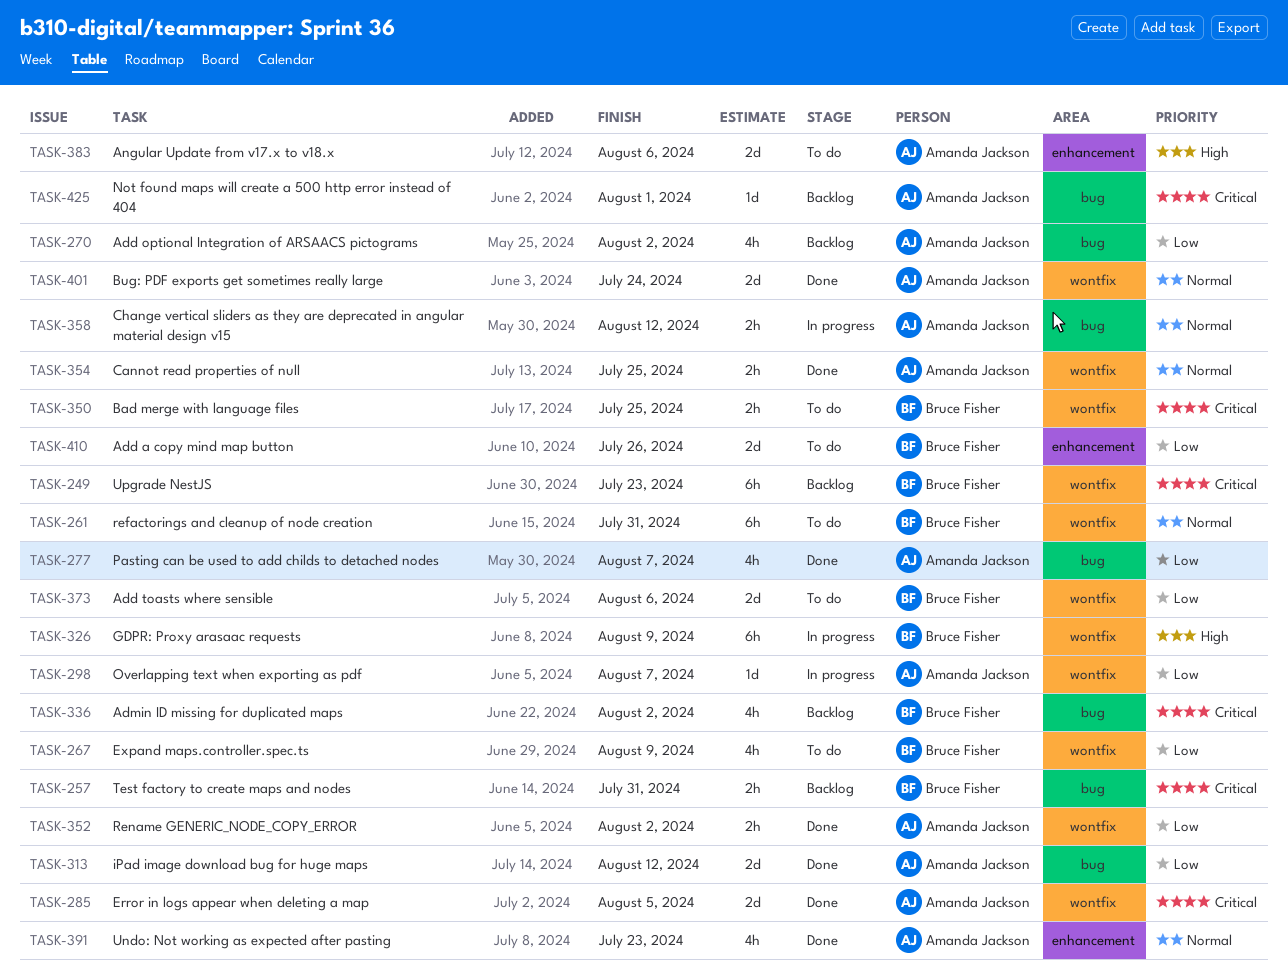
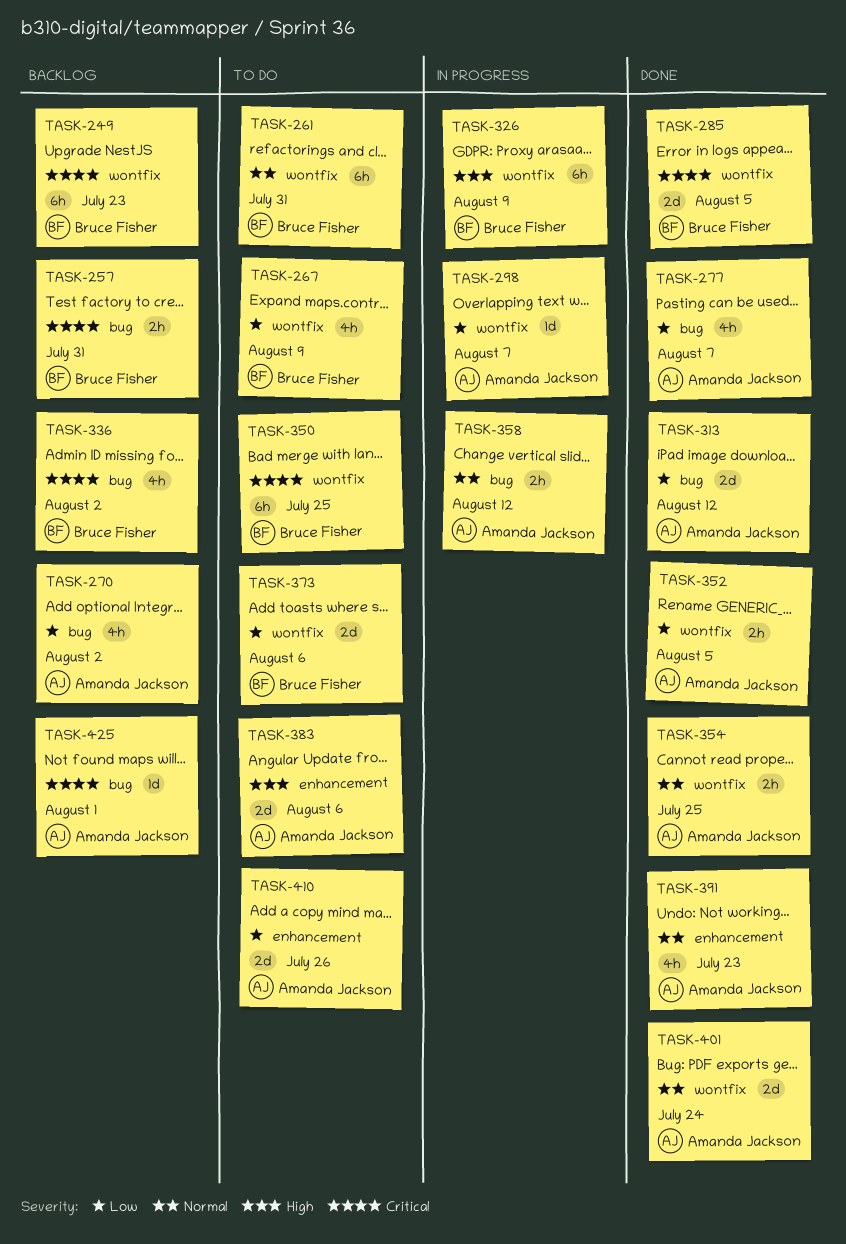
TASK-285, owner: Amanda Jackson -> Bruce Fisher
TASK-350, estimate: 2h -> 6h
TASK-352, due: Aug 2 -> Aug 5
TASK-410, owner: Bruce Fisher -> Amanda Jackson

